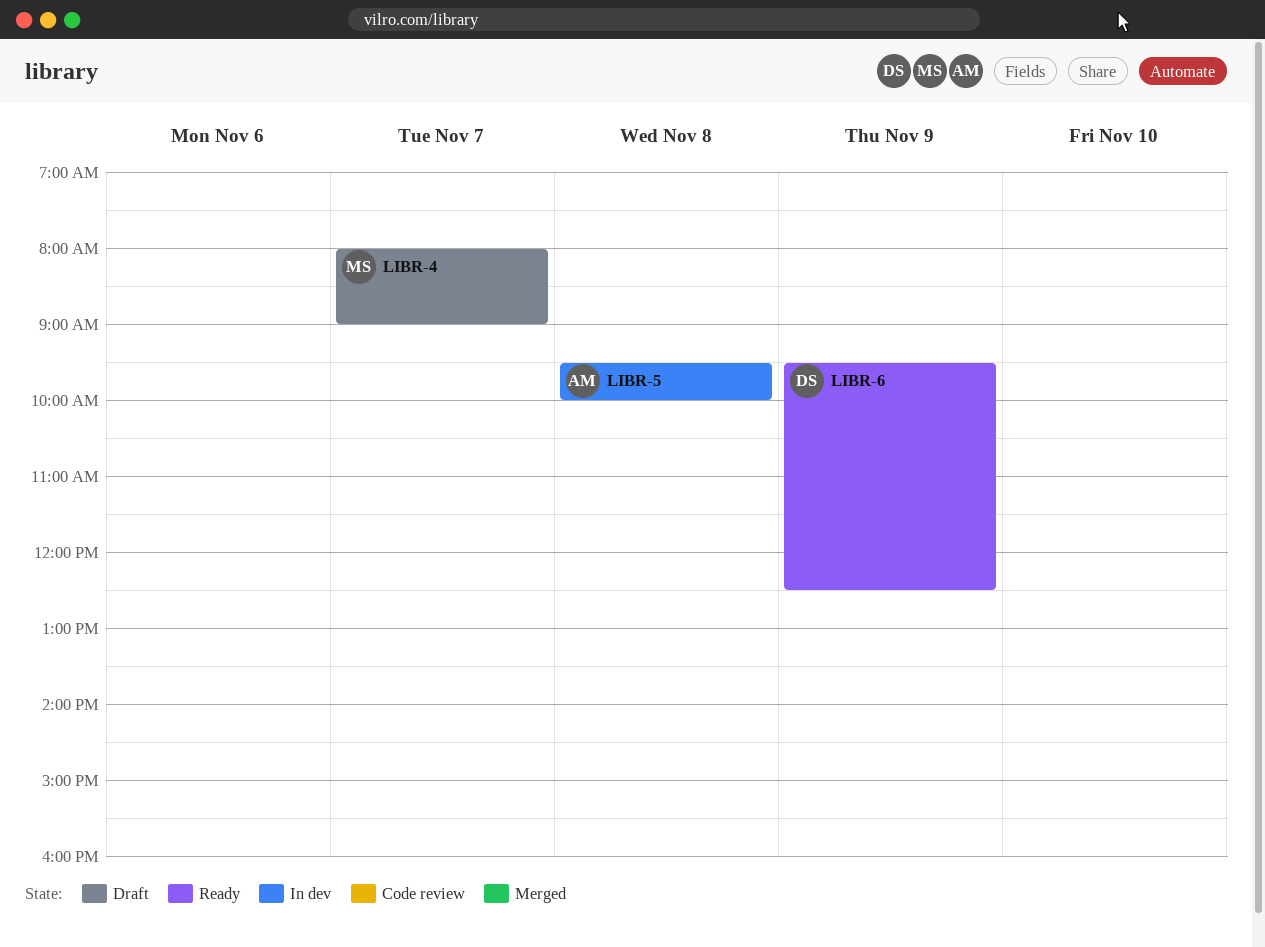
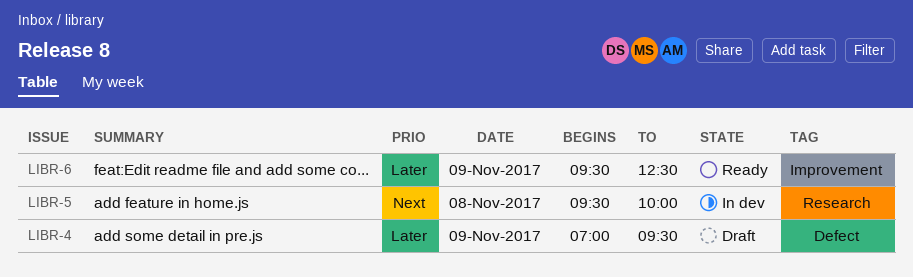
LIBR-4, day: Nov 7 -> Nov 9
LIBR-4, begins: 08:00 -> 07:00
LIBR-4, ends: 09:00 -> 09:30

